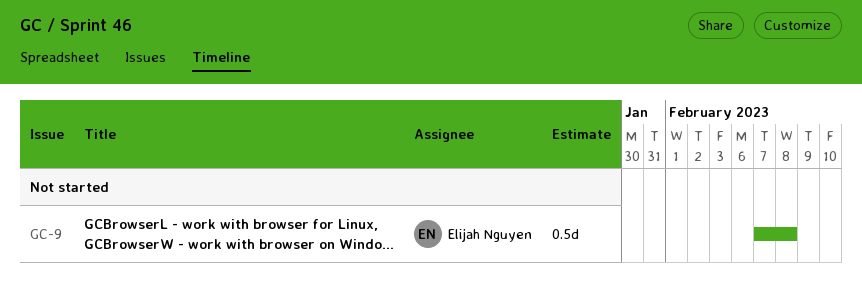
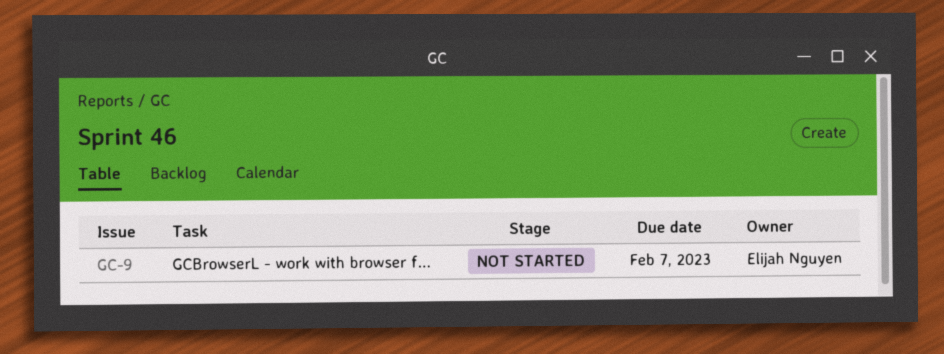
GC-9, due: Feb 8 -> Feb 7

